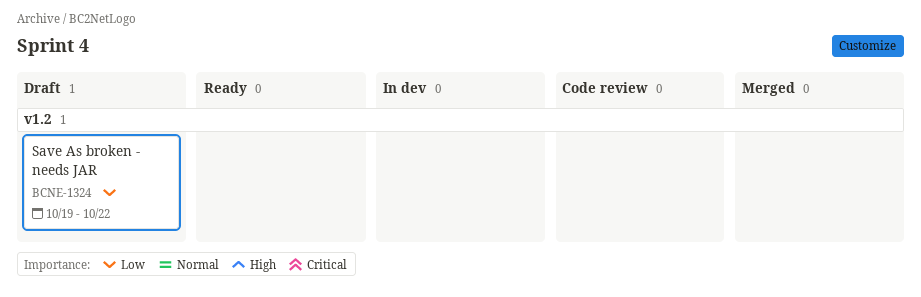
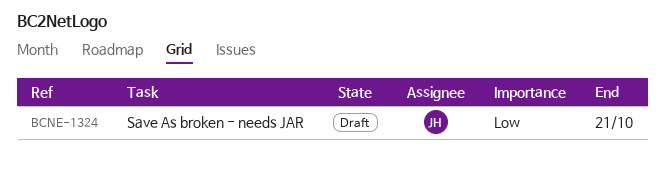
BCNE-1324, due: Oct 22 -> Oct 21

